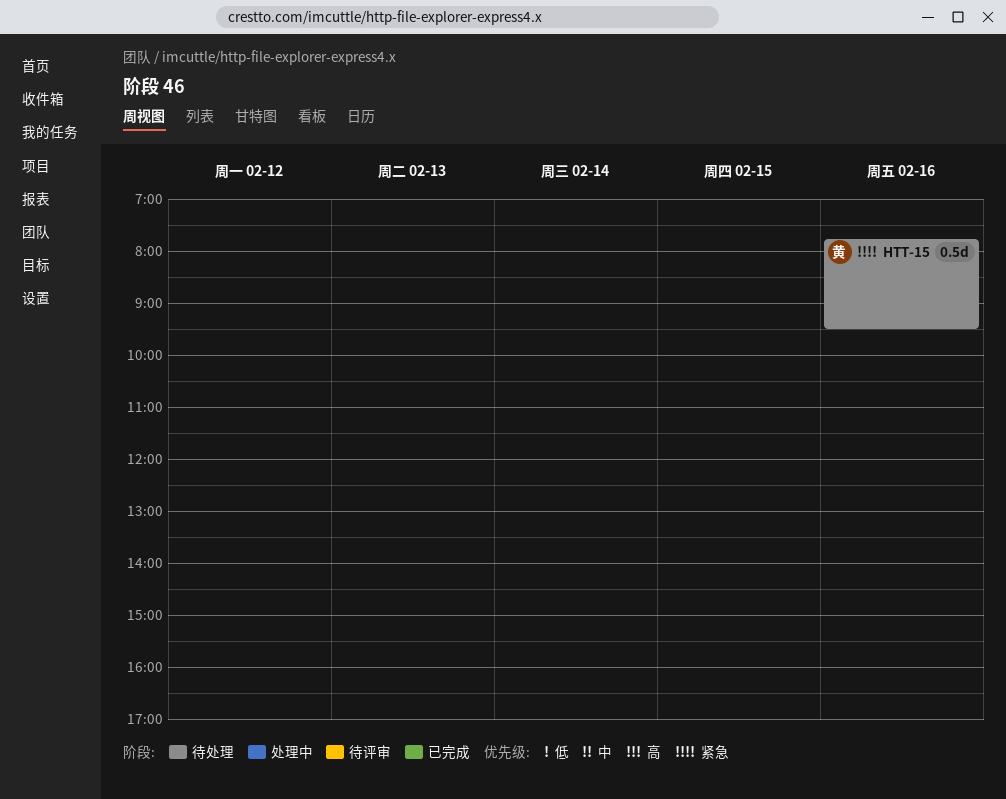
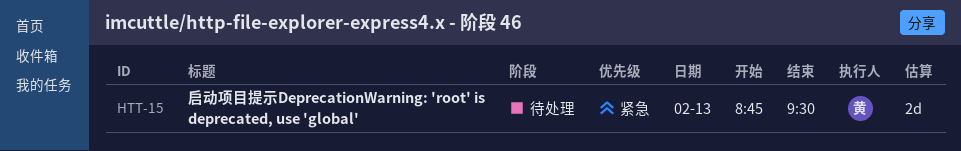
HTT-15, estimate: 0.5d -> 2d
HTT-15, day: Feb 16 -> Feb 13
HTT-15, begins: 07:45 -> 08:45

